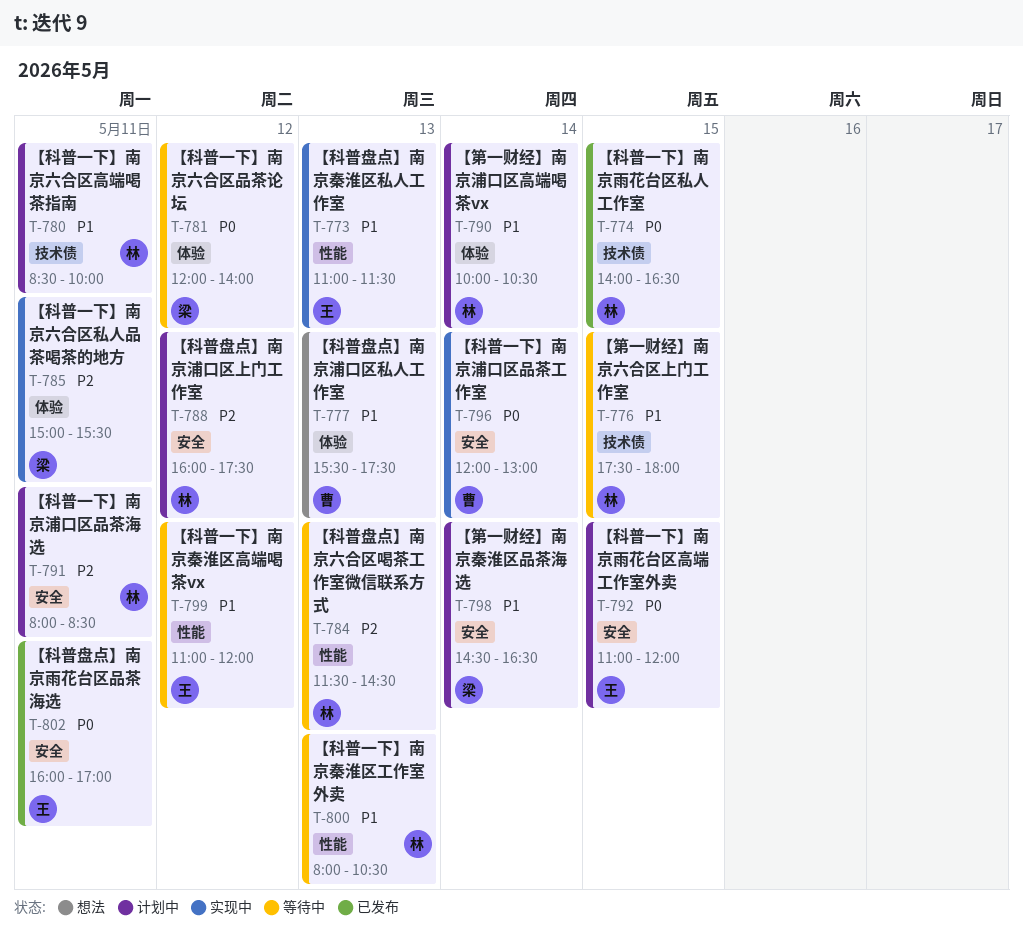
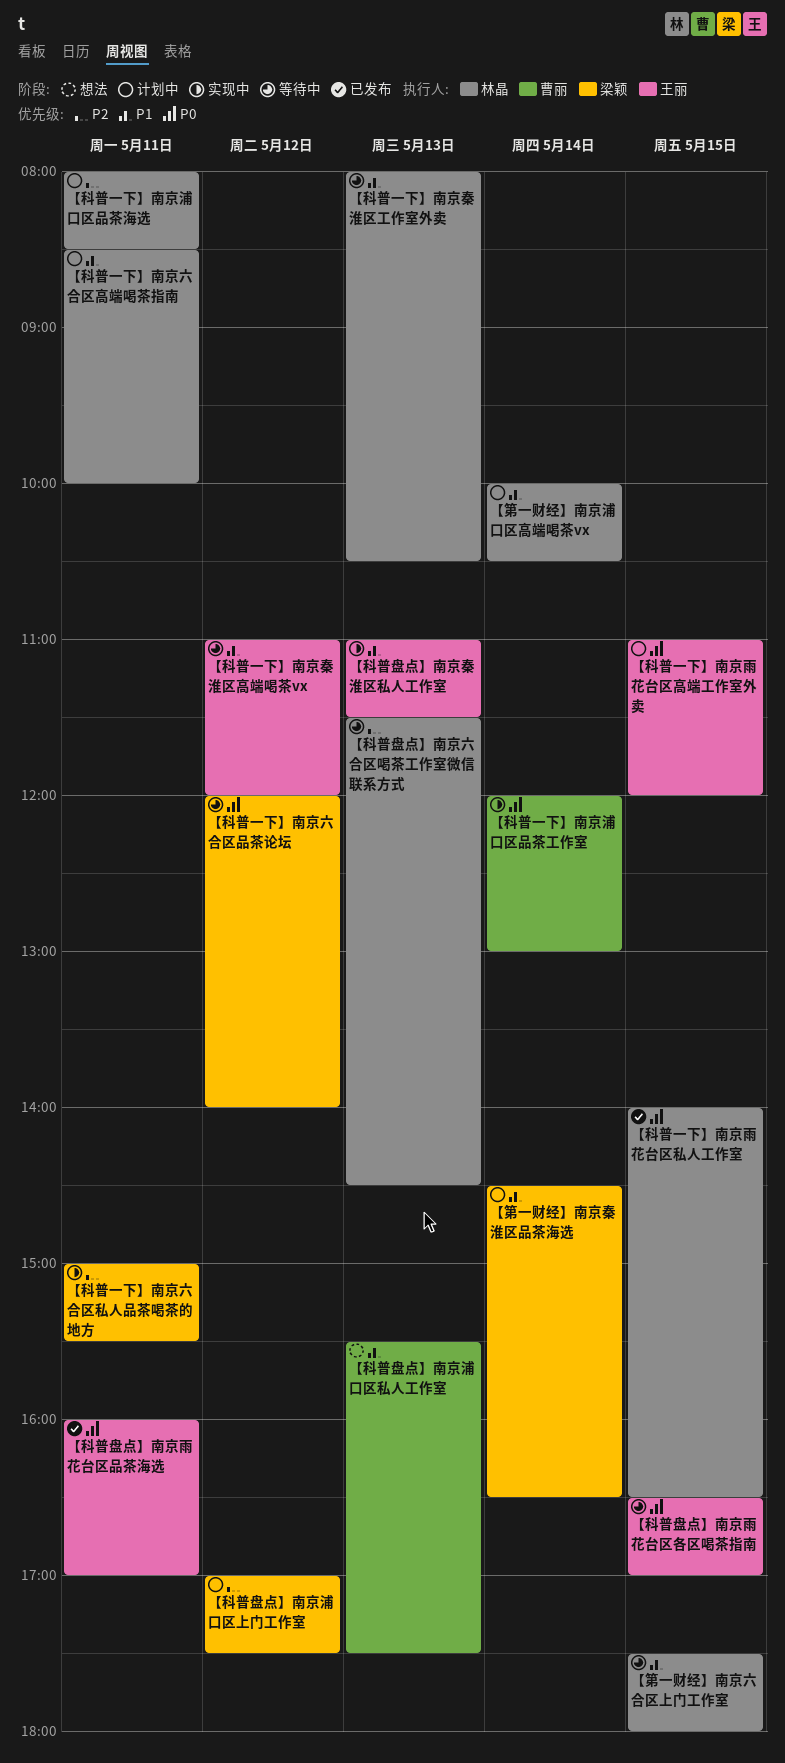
【科普盘点】南京浦口区上门工作室, owner: 林晶 -> 梁颖
【科普盘点】南京浦口区上门工作室, begins: 16:00 -> 17:00
【科普盘点】南京雨花台区各区喝茶指南: none -> present

